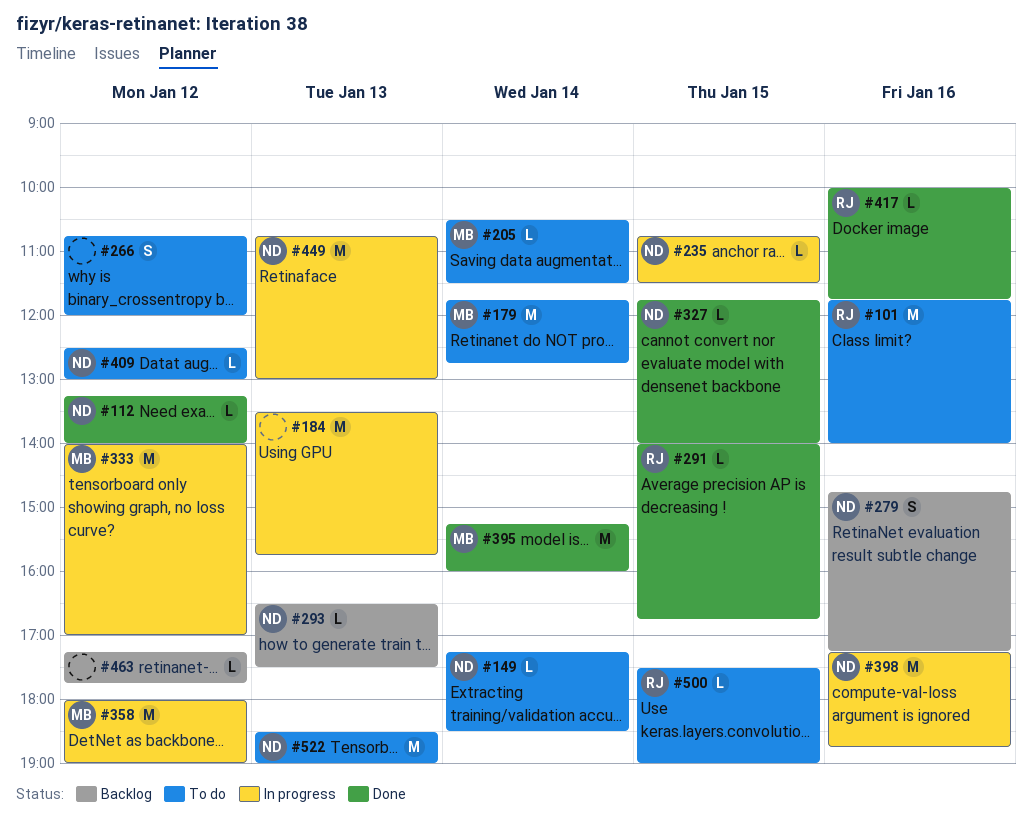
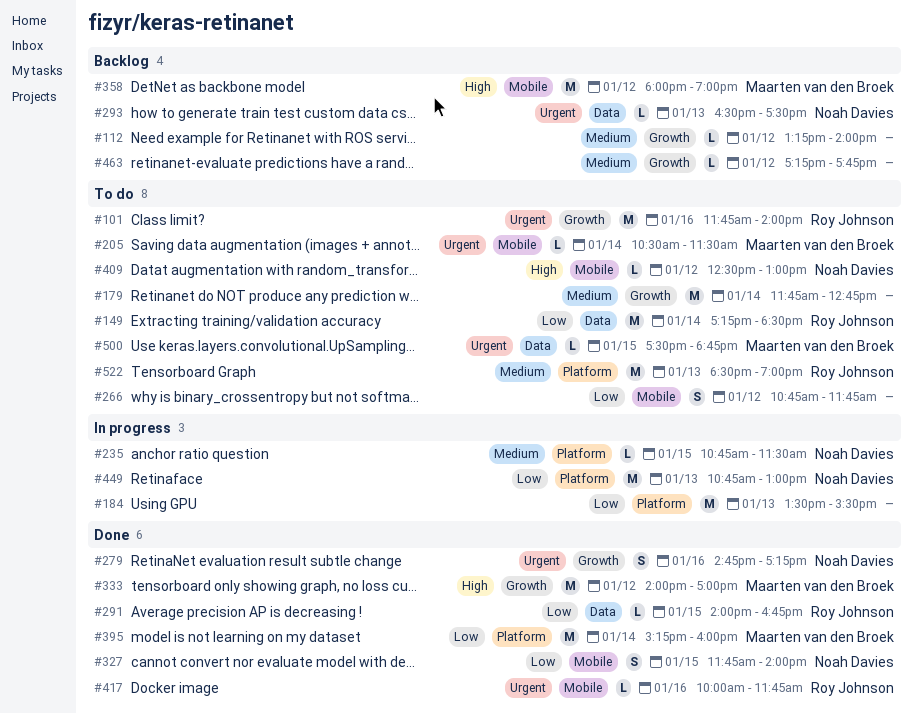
#112, status: Done -> Backlog
#112, owner: Noah Davies -> none
#149, owner: Noah Davies -> Roy Johnson
#149, estimate: L -> M
#179, owner: Maarten van den Broek -> none
#184, ends: 15:45 -> 15:30
#266, ends: 12:00 -> 11:45
#279, status: Backlog -> Done
#327, estimate: L -> S
#333, status: In progress -> Done
#358, status: In progress -> Backlog
#398: present -> none
#500, owner: Roy Johnson -> Maarten van den Broek
#500, ends: 19:00 -> 18:45
#522, owner: Noah Davies -> Roy Johnson

